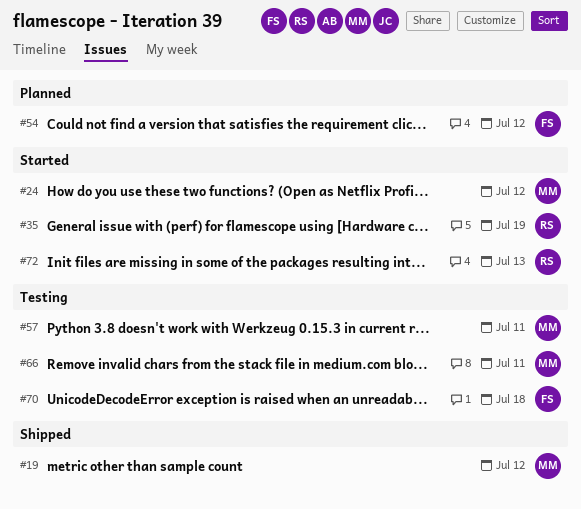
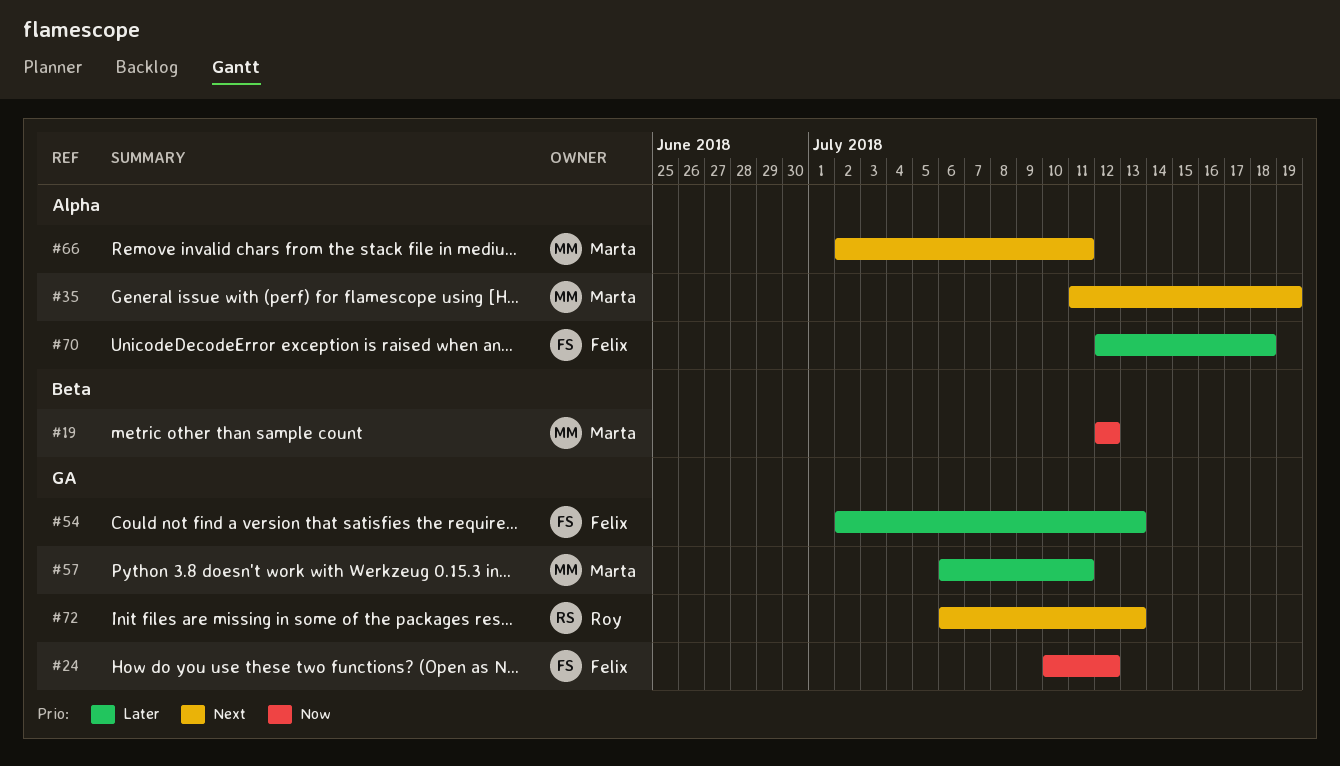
#24, owner: Marta -> Felix
#35, owner: Roy -> Marta
#54, due: Jul 12 -> Jul 13

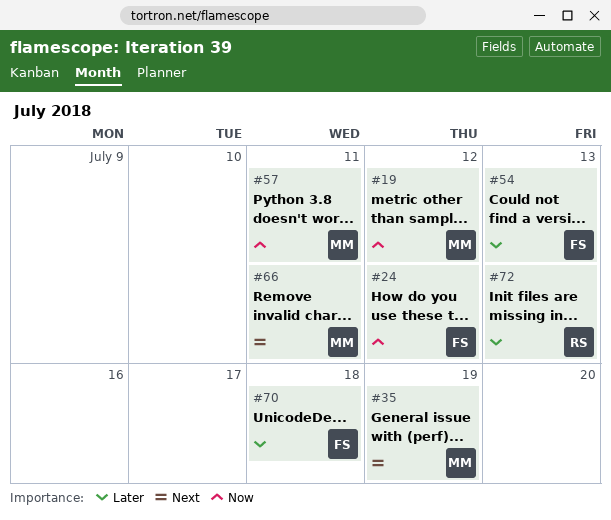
#57, priority: Later -> Now
#72, priority: Next -> Later

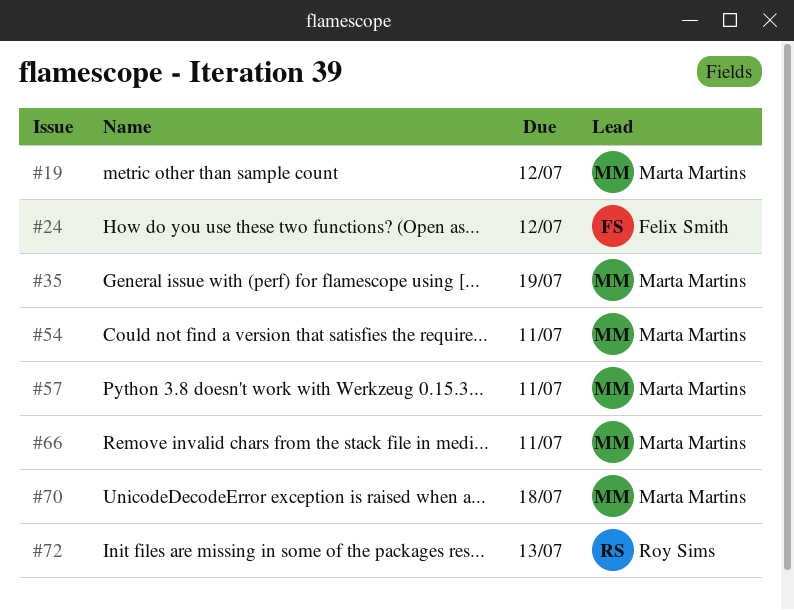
#54, owner: Felix Smith -> Marta Martins
#54, due: Jul 13 -> Jul 11
#70, owner: Felix Smith -> Marta Martins

